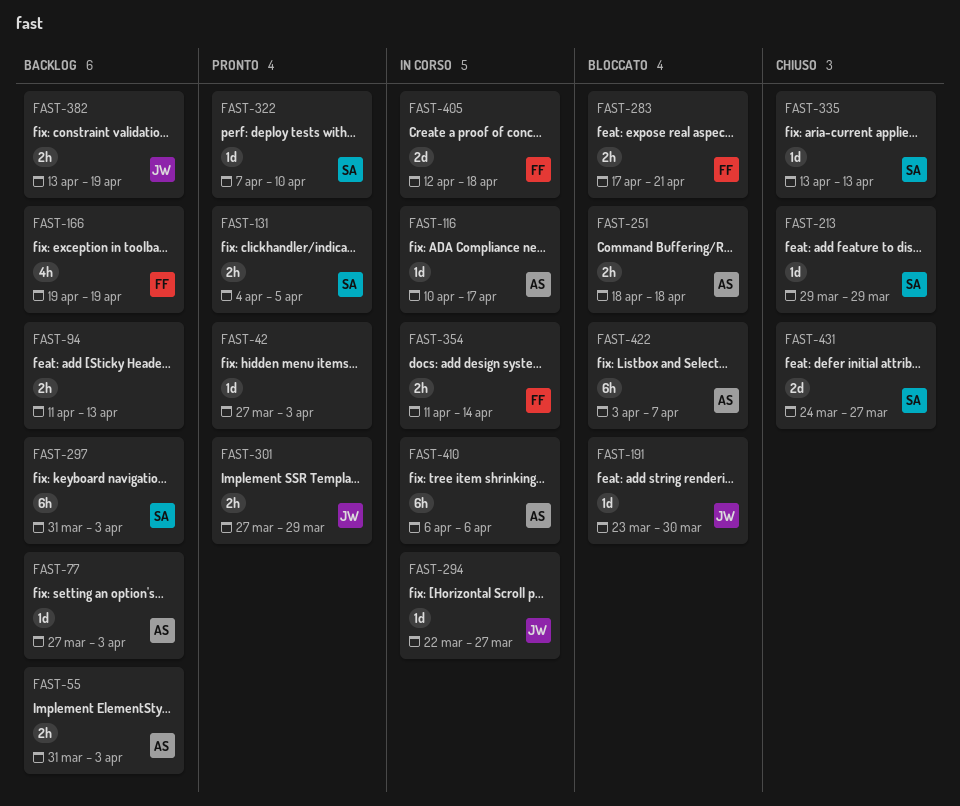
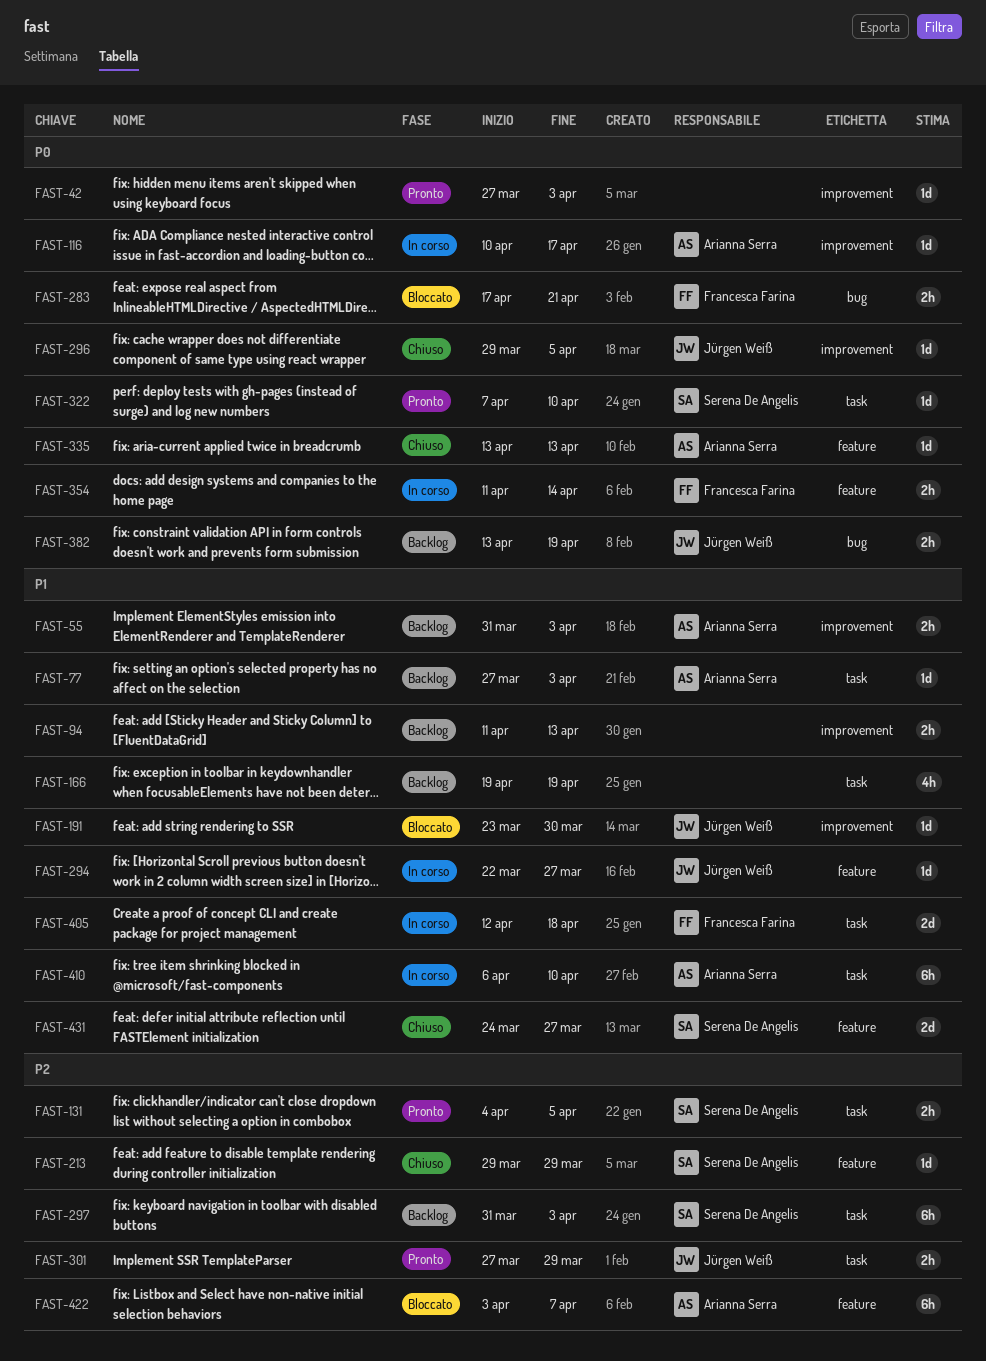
FAST-166, owner: Francesca Farina -> none
FAST-251: present -> none
FAST-296: none -> present
FAST-335, owner: Serena De Angelis -> Arianna Serra
FAST-410, due: Apr 6 -> Apr 10

